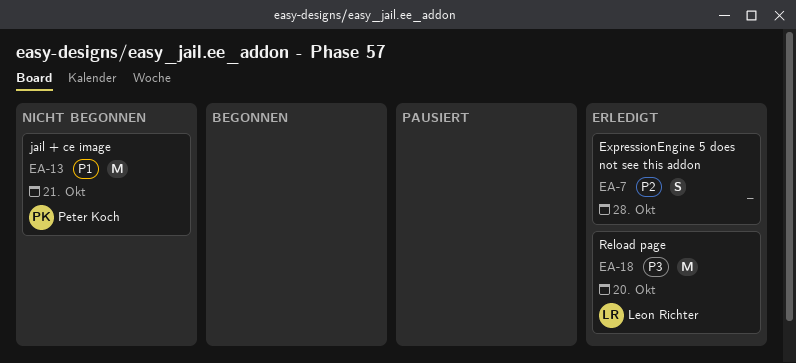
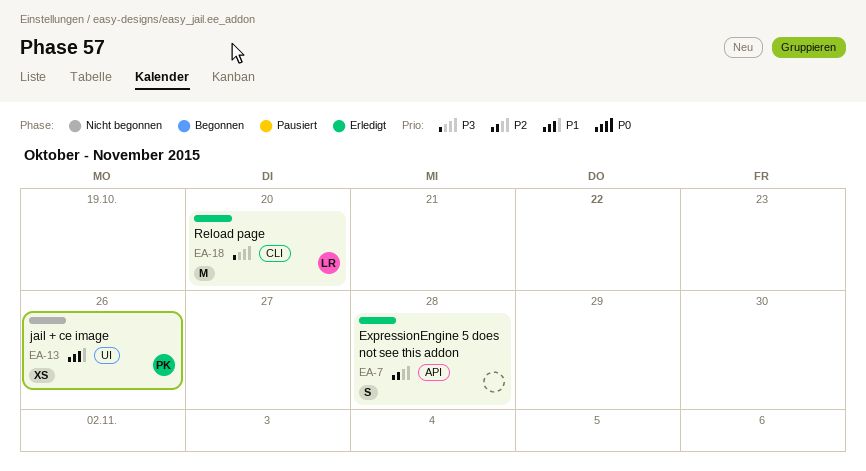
EA-13, estimate: M -> XS
EA-13, due: Oct 21 -> Oct 26

